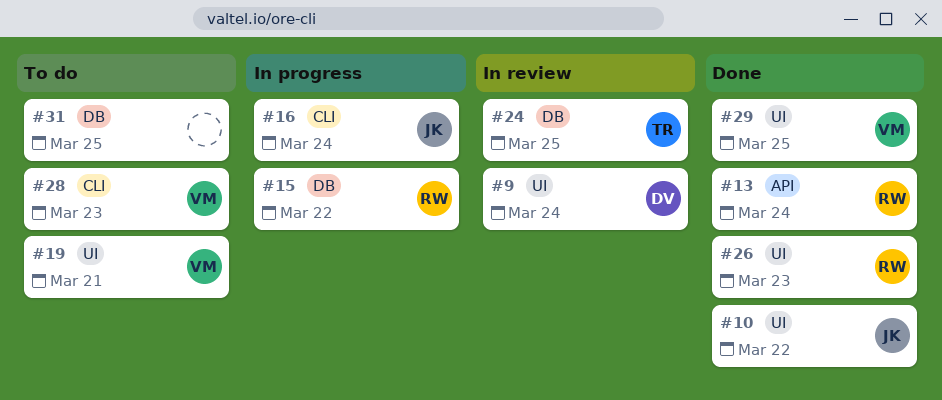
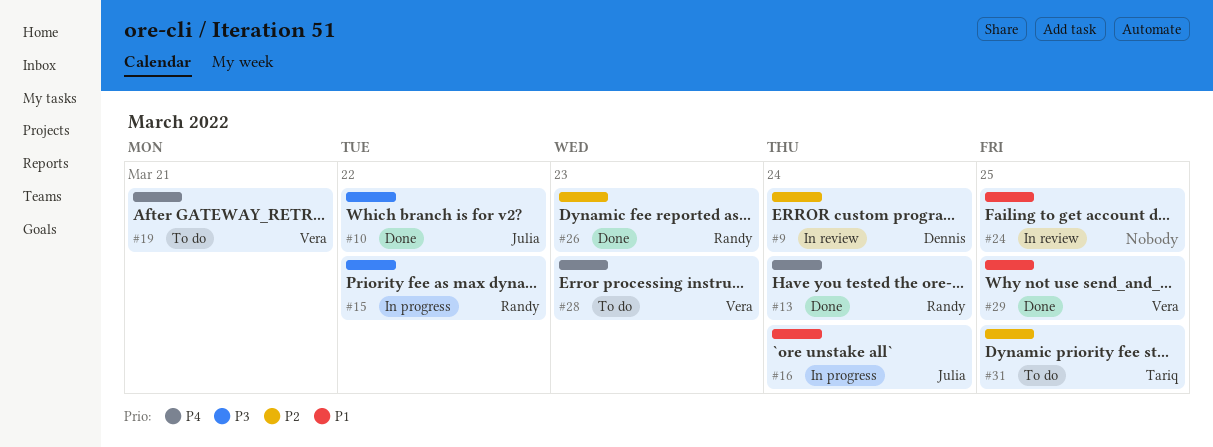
#24, owner: Tariq -> none
#31, owner: none -> Tariq

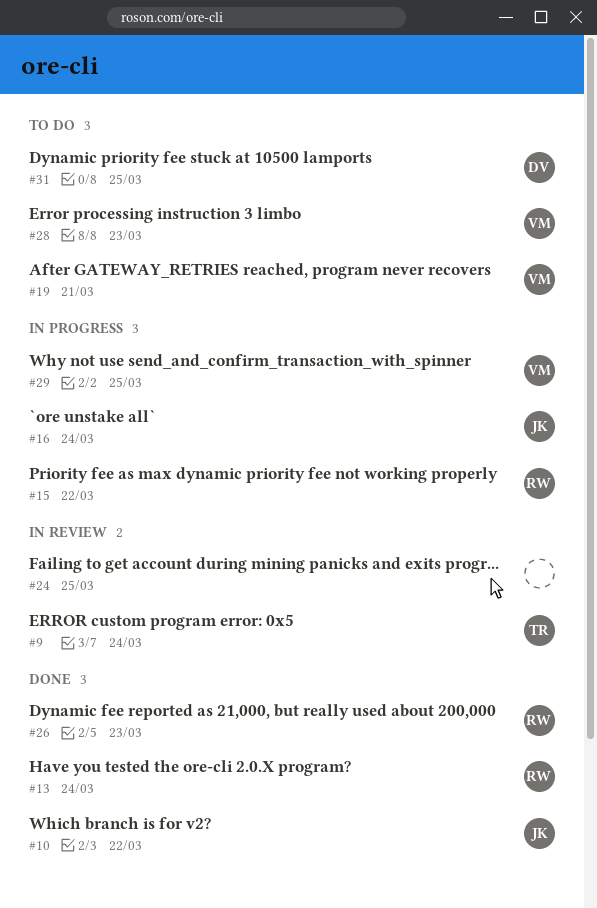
#9, owner: Dennis -> Tariq
#29, status: Done -> In progress
#31, owner: Tariq -> Dennis

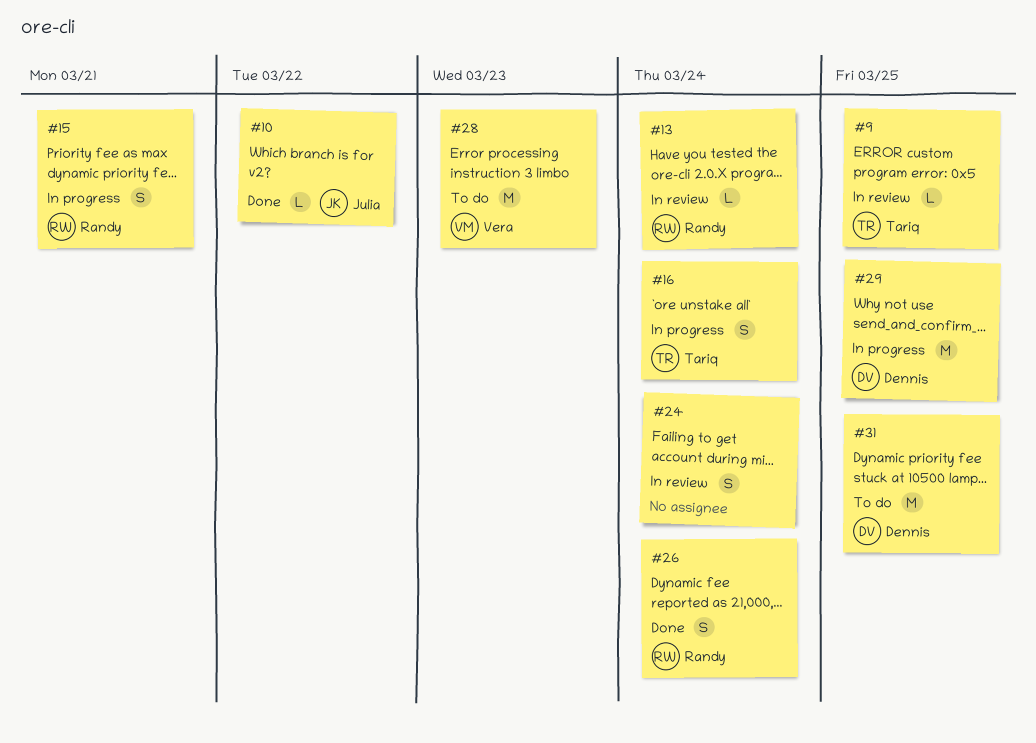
#9, due: Mar 24 -> Mar 25
#13, status: Done -> In review
#15, due: Mar 22 -> Mar 21
#16, owner: Julia -> Tariq
#19: present -> none
#24, due: Mar 25 -> Mar 24
#26, due: Mar 23 -> Mar 24
#29, owner: Vera -> Dennis

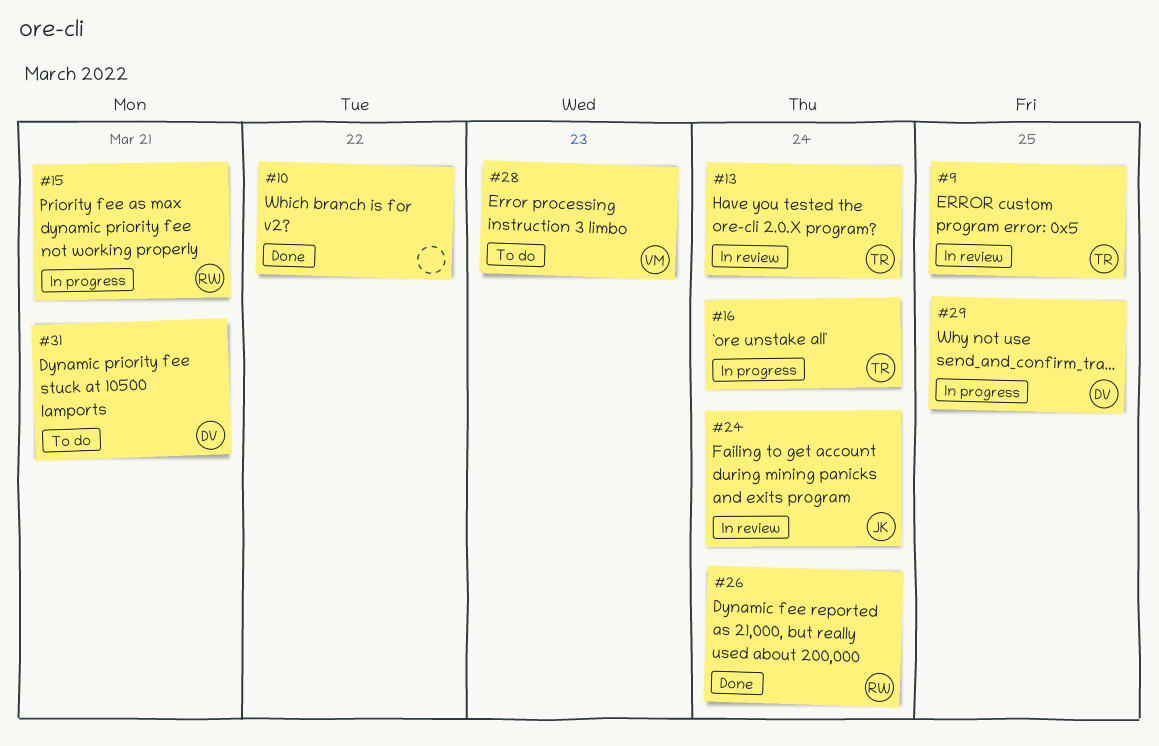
#10, owner: Julia -> none
#13, owner: Randy -> Tariq
#24, owner: none -> Julia
#31, due: Mar 25 -> Mar 21

